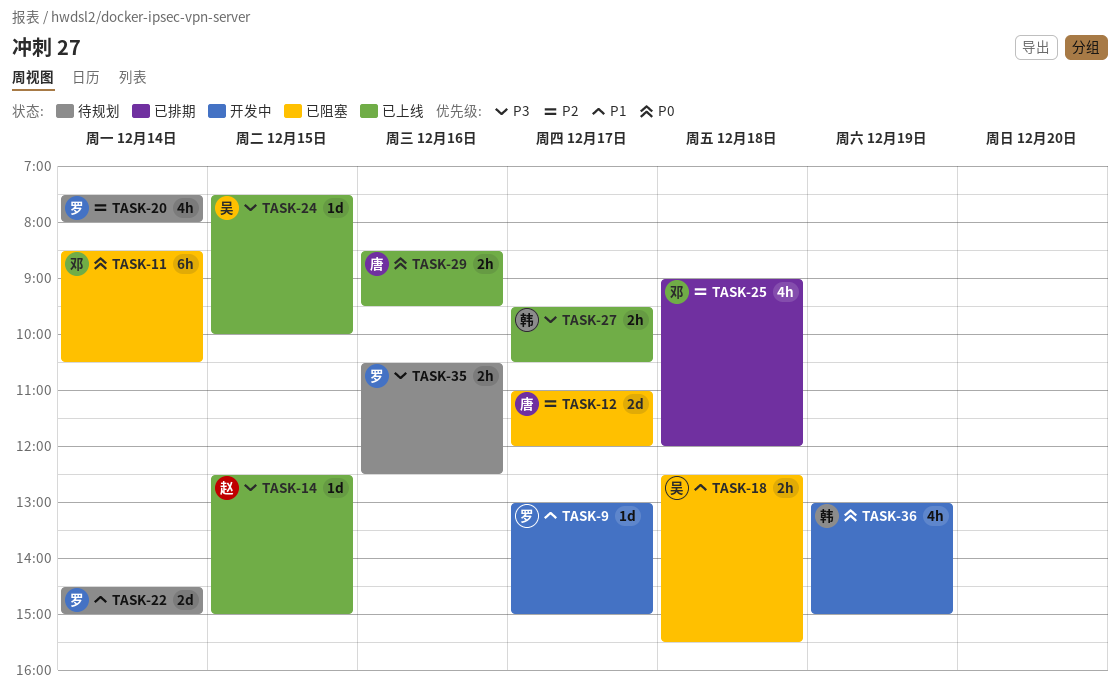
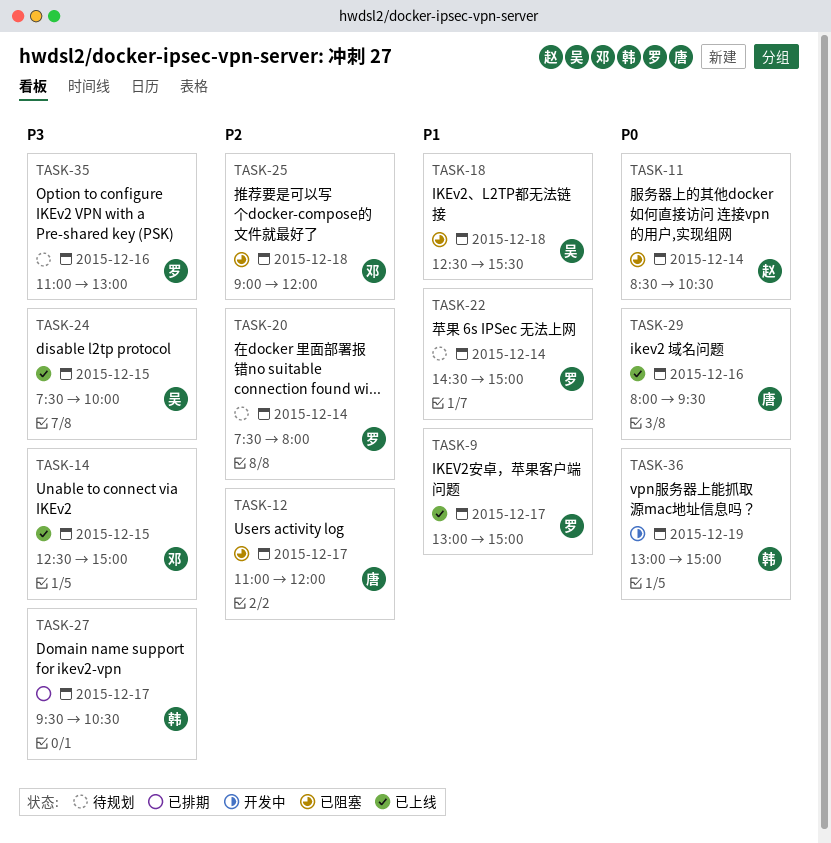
TASK-9, status: 开发中 -> 已上线
TASK-11, owner: 邓 -> 赵
TASK-14, owner: 赵 -> 邓
TASK-25, status: 已排期 -> 已阻塞
TASK-27, status: 已上线 -> 已排期
TASK-29, begins: 08:30 -> 08:00
TASK-35, begins: 10:30 -> 11:00
TASK-35, ends: 12:30 -> 13:00

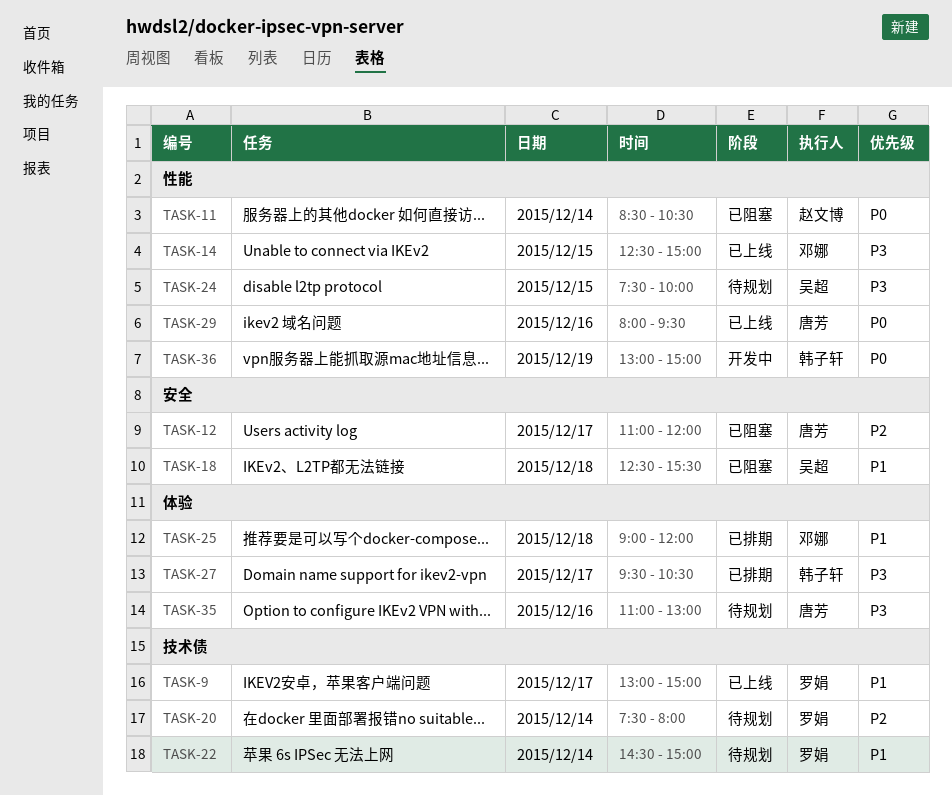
TASK-24, status: 已上线 -> 待规划
TASK-25, status: 已阻塞 -> 已排期
TASK-25, priority: P2 -> P1
TASK-35, owner: 罗娟 -> 唐芳

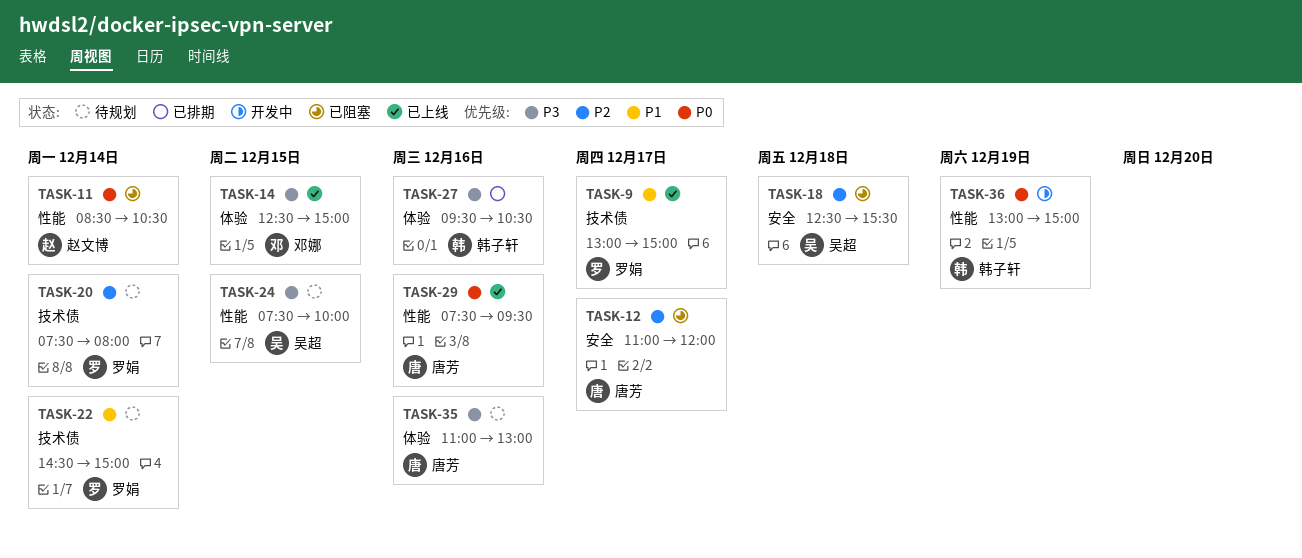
TASK-14, label: 性能 -> 体验
TASK-18, priority: P1 -> P2
TASK-25: present -> none
TASK-27, day: Dec 17 -> Dec 16
TASK-29, begins: 08:00 -> 07:30

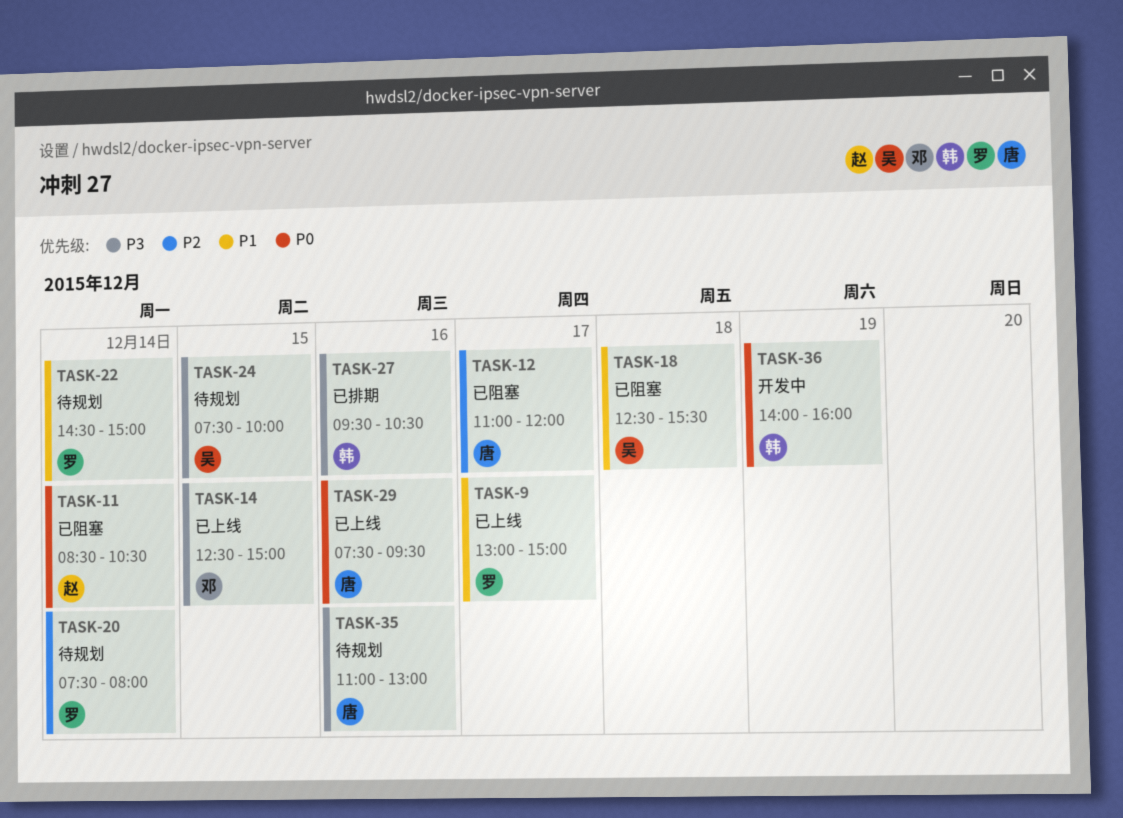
TASK-18, priority: P2 -> P1
TASK-36, begins: 13:00 -> 14:00
TASK-36, ends: 15:00 -> 16:00

